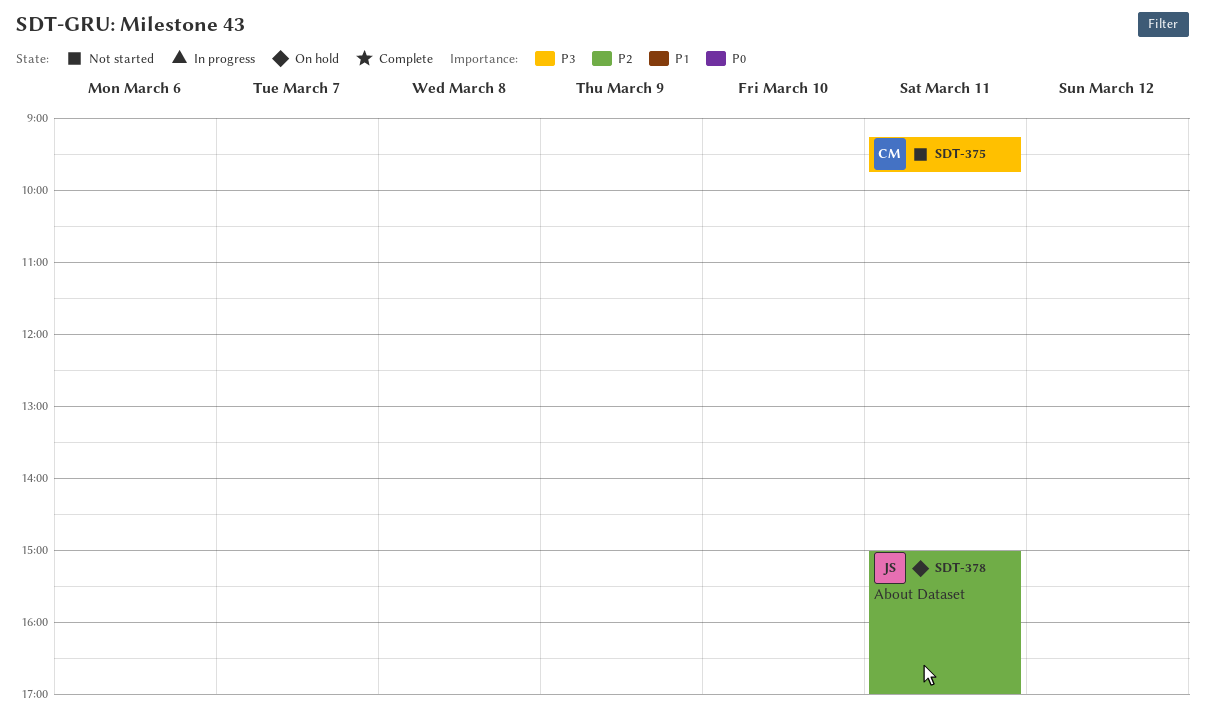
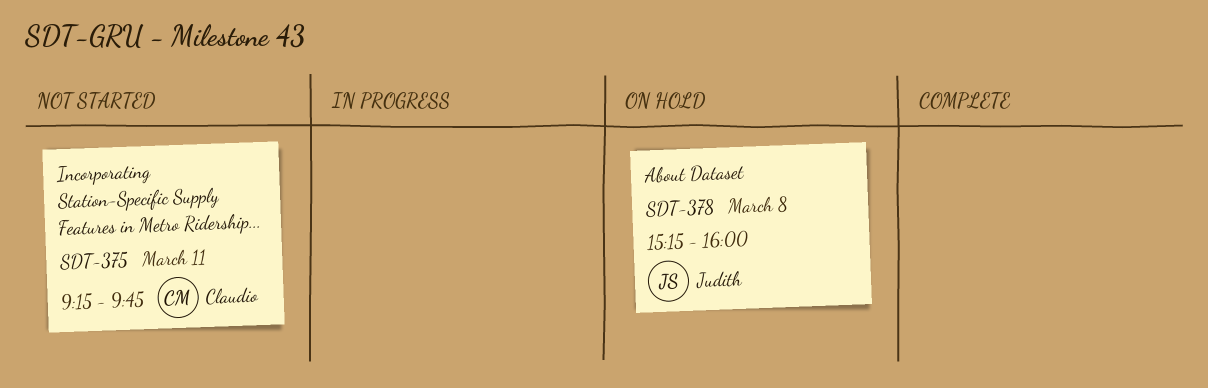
SDT-378, day: Mar 11 -> Mar 8
SDT-378, begins: 15:00 -> 15:15
SDT-378, ends: 17:00 -> 16:00

